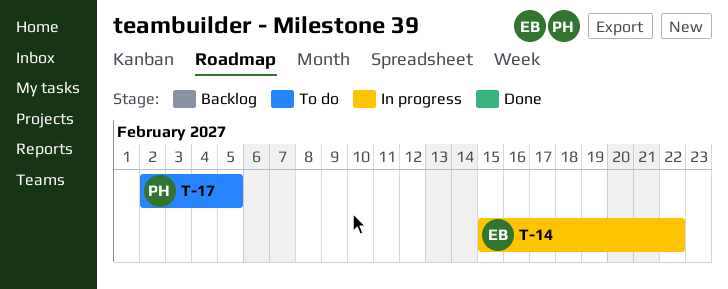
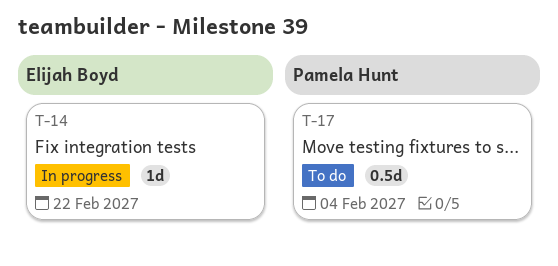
T-17, due: Feb 5 -> Feb 4

